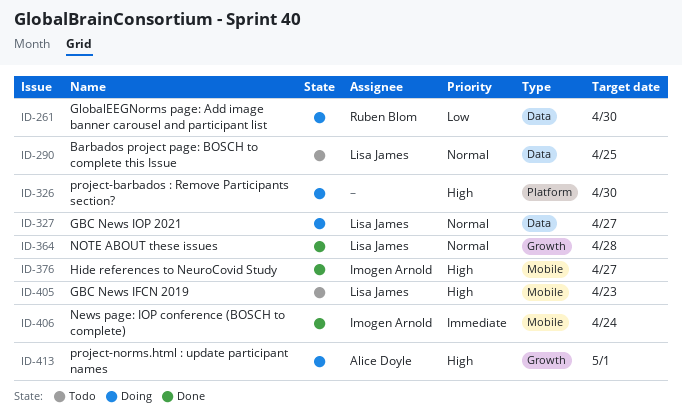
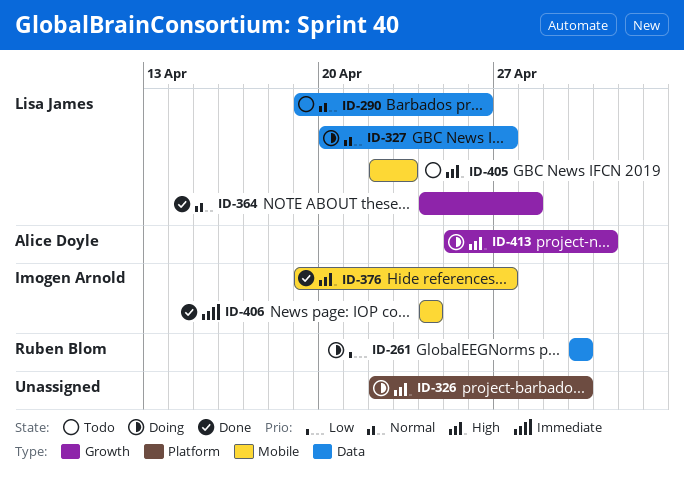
ID-290, due: Apr 25 -> Apr 26

